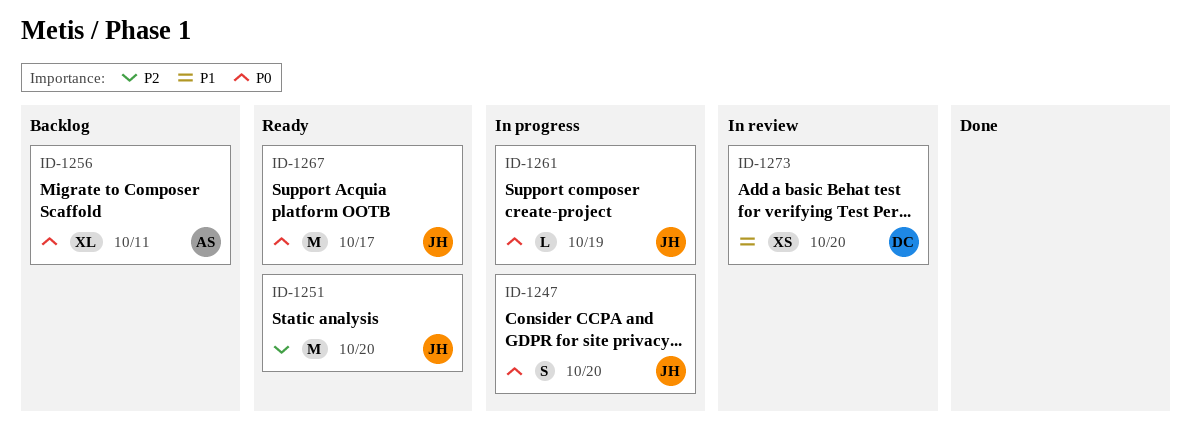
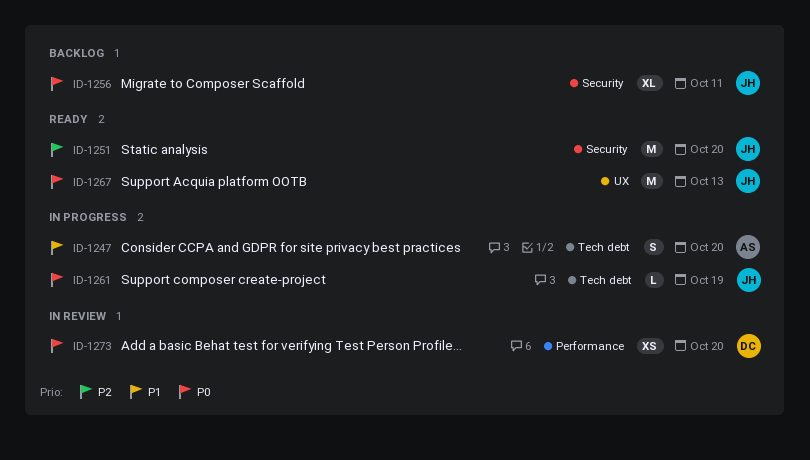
ID-1247, owner: JH -> AS
ID-1247, priority: P0 -> P1
ID-1256, owner: AS -> JH
ID-1267, due: Oct 17 -> Oct 13
ID-1273, priority: P1 -> P0

